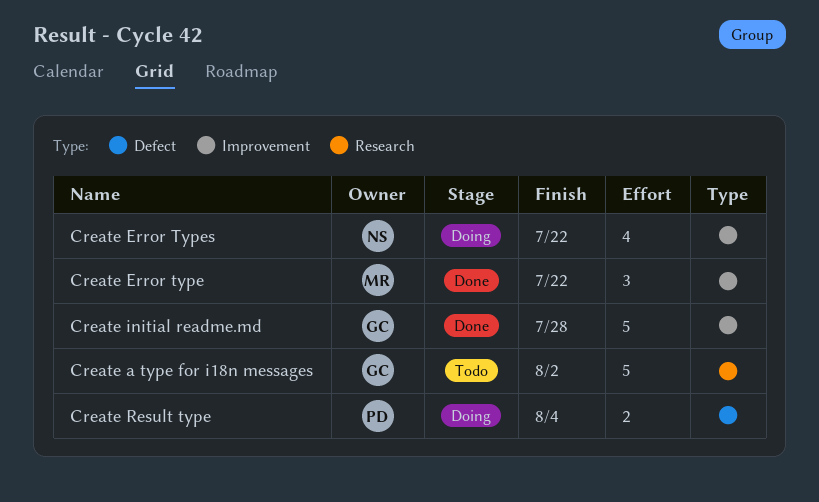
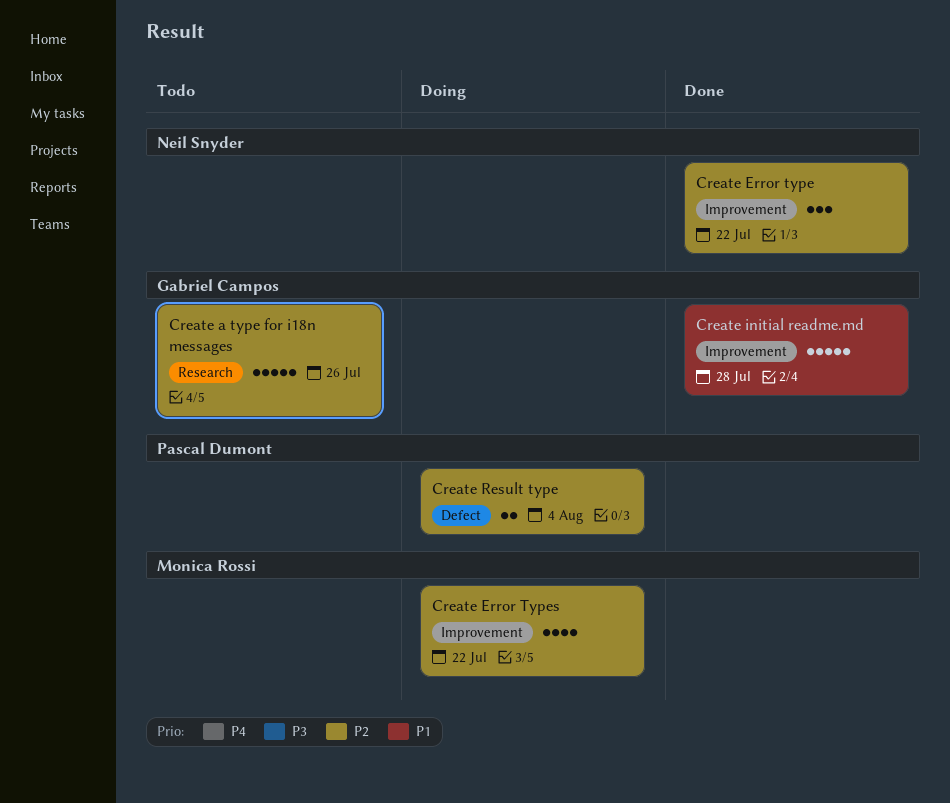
Create a type for i18n messages, due: Aug 2 -> Jul 26
Create Error type, owner: Monica Rossi -> Neil Snyder
Create Error Types, owner: Neil Snyder -> Monica Rossi

